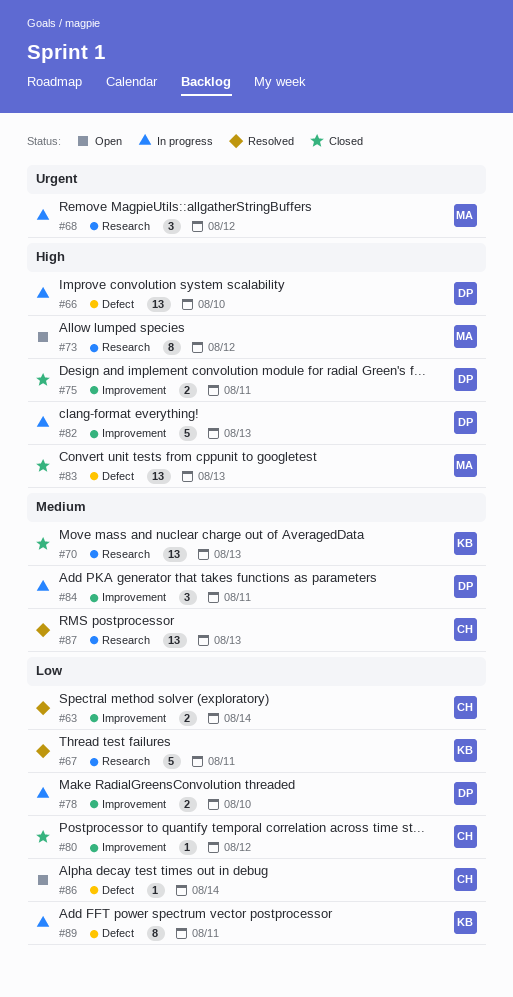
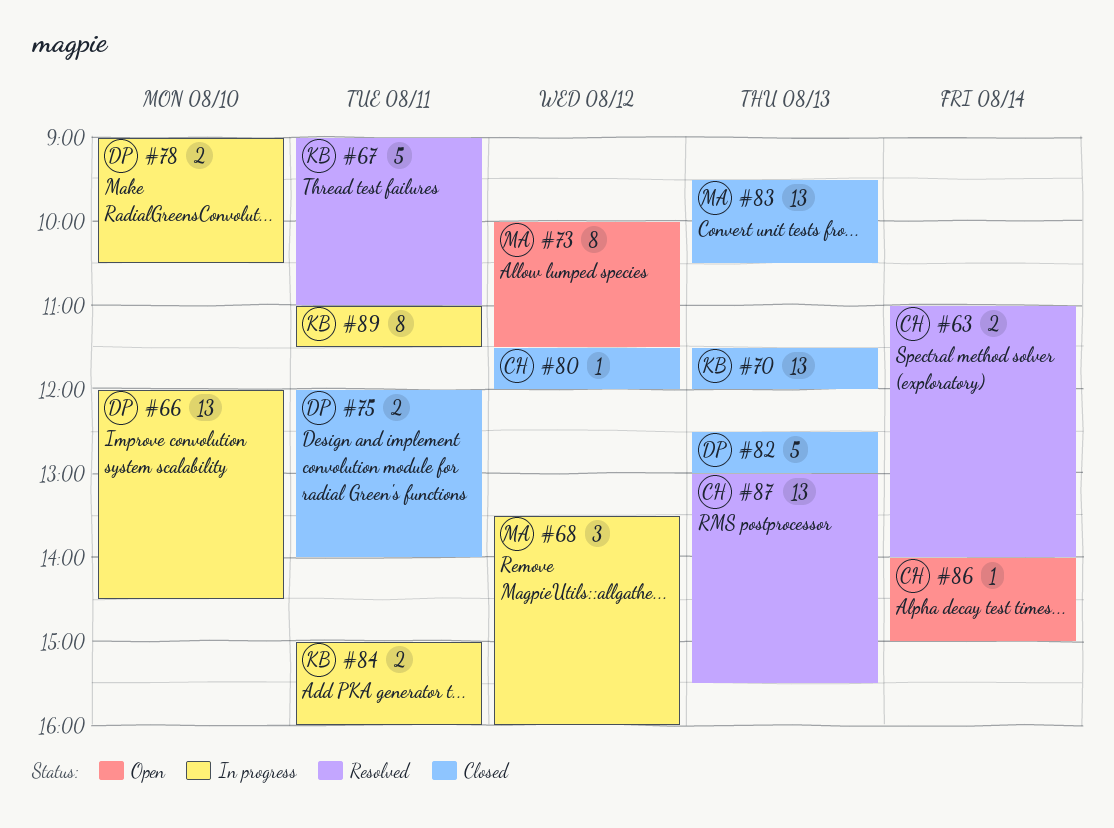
#82, status: In progress -> Closed
#84, owner: DP -> KB
#84, estimate: 3 -> 2

